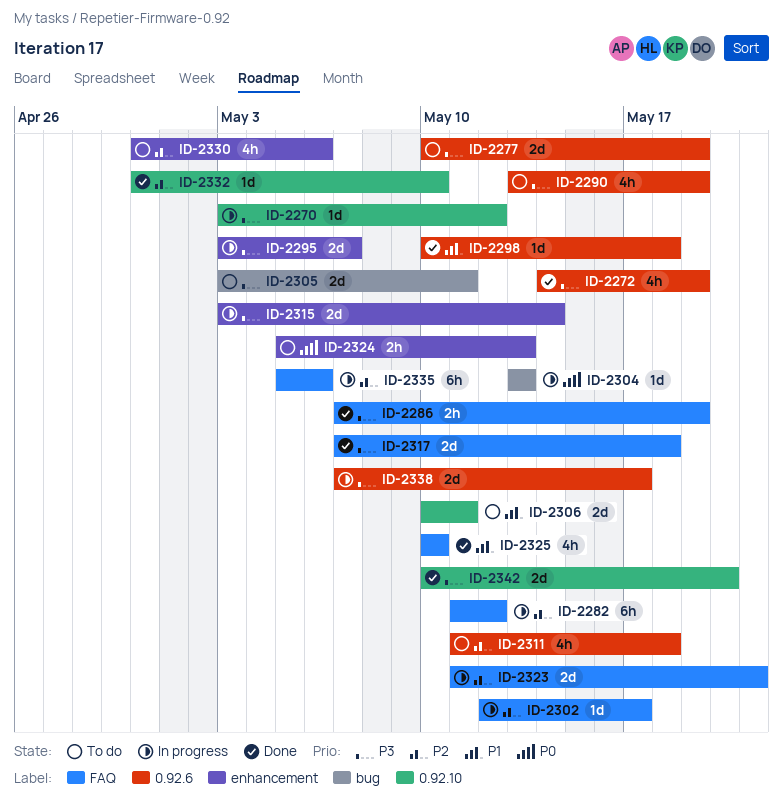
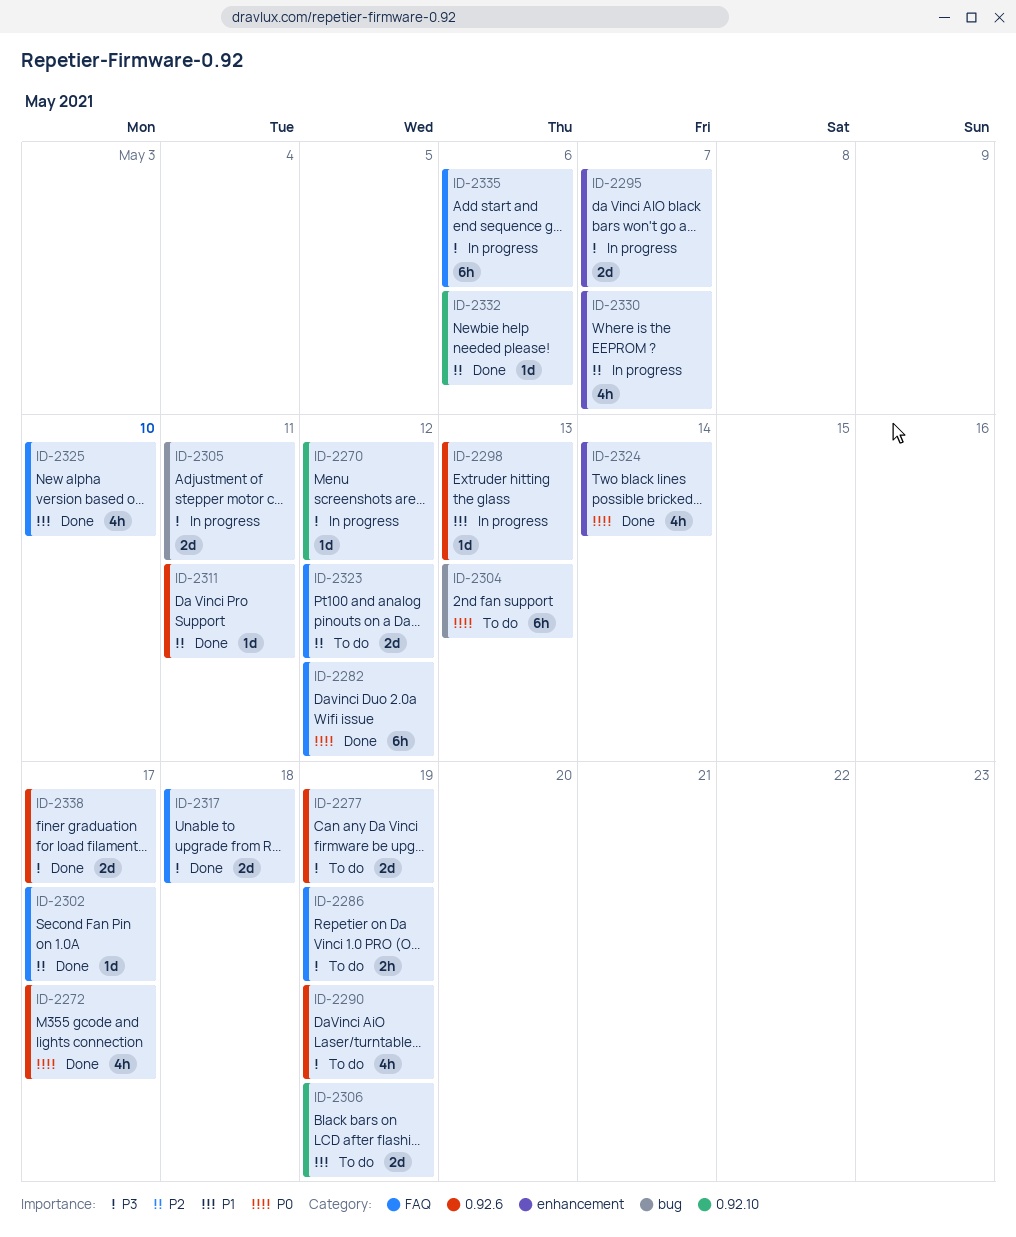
ID-2272, priority: P3 -> P0
ID-2272, due: May 19 -> May 17
ID-2282, status: In progress -> Done
ID-2282, priority: P2 -> P0
ID-2286, status: Done -> To do
ID-2298, status: Done -> In progress
ID-2298, due: May 18 -> May 13
ID-2302, status: In progress -> Done
ID-2304, status: In progress -> To do
ID-2304, estimate: 1d -> 6h
ID-2305, status: To do -> In progress
ID-2306, due: May 11 -> May 19
ID-2311, status: To do -> Done
ID-2311, estimate: 4h -> 1d
ID-2311, due: May 18 -> May 11
ID-2315: present -> none
ID-2323, status: In progress -> To do
ID-2323, due: May 21 -> May 12
ID-2324, status: To do -> Done
ID-2324, estimate: 2h -> 4h
ID-2324, due: May 13 -> May 14
ID-2330, status: To do -> In progress
ID-2330, due: May 6 -> May 7
ID-2332, due: May 10 -> May 6
ID-2335, priority: P2 -> P3
ID-2338, status: In progress -> Done
ID-2342: present -> none

